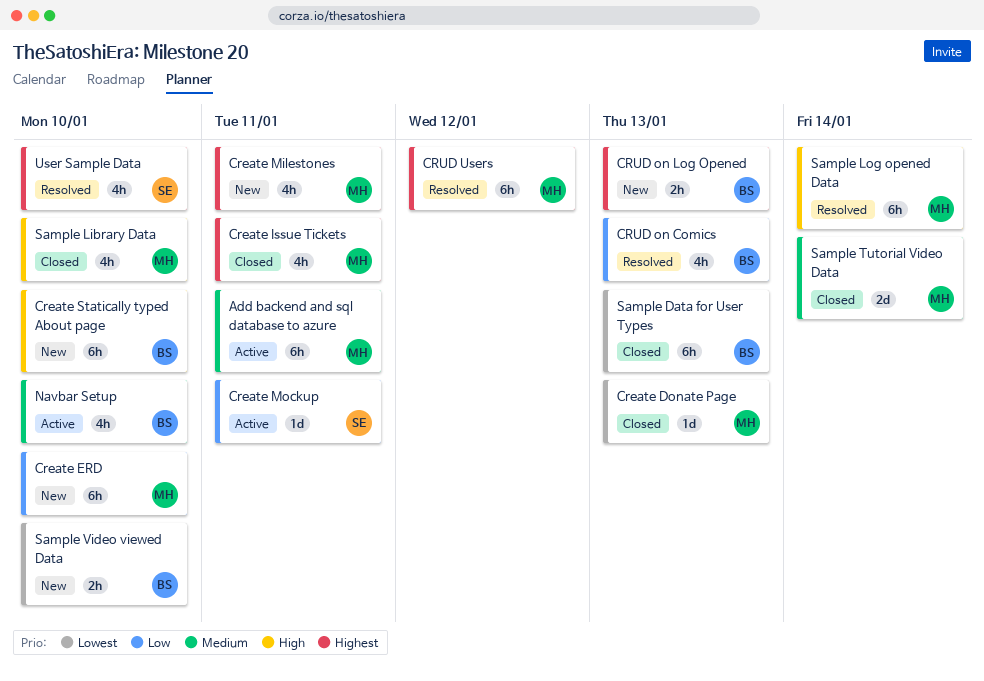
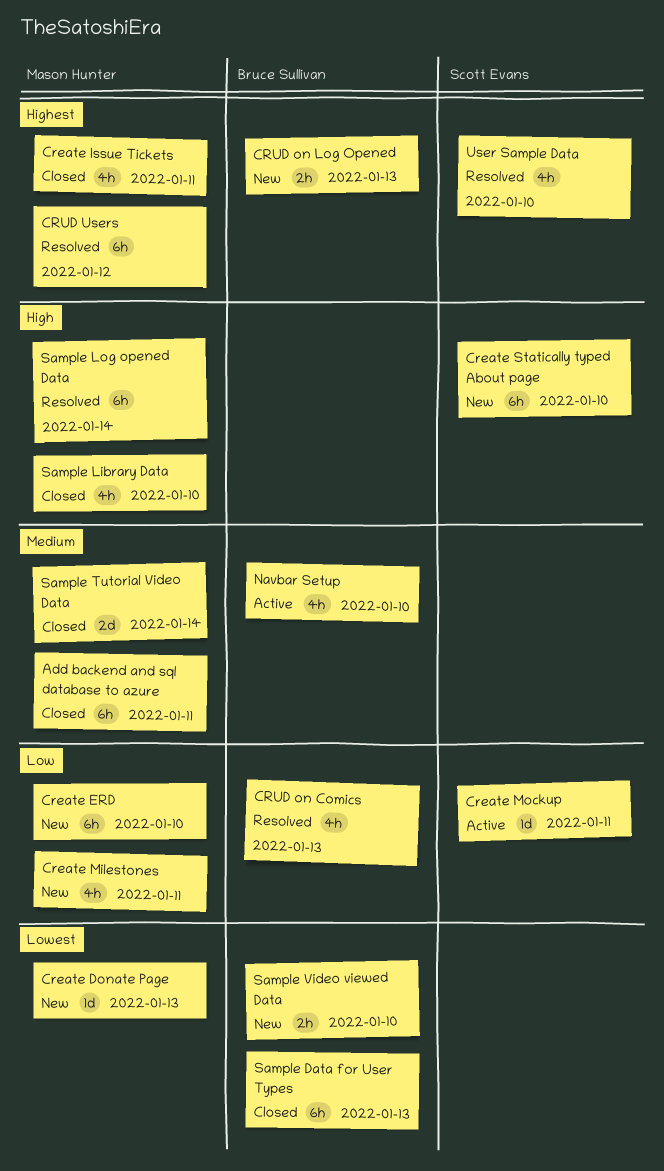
Add backend and sql database to azure, status: Active -> Closed
Create Donate Page, status: Closed -> New
Create Milestones, priority: Highest -> Low
Create Statically typed About page, owner: Bruce Sullivan -> Scott Evans

